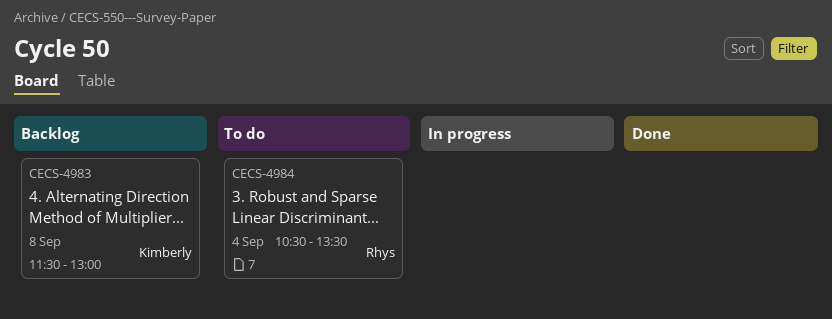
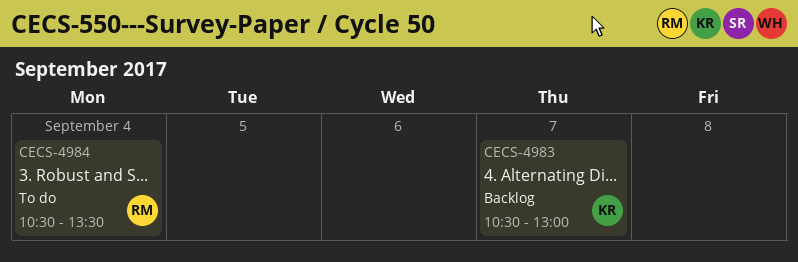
CECS-4983, day: Sep 8 -> Sep 7
CECS-4983, begins: 11:30 -> 10:30

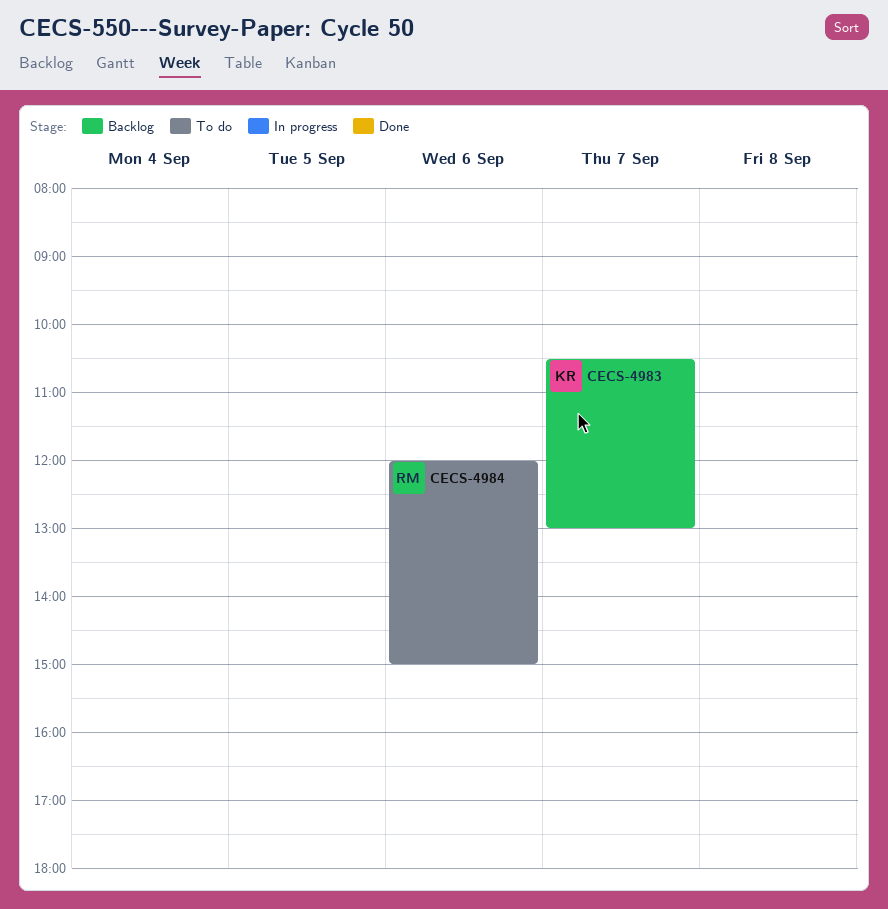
CECS-4984, day: Sep 4 -> Sep 6
CECS-4984, begins: 10:30 -> 12:00
CECS-4984, ends: 13:30 -> 15:00

